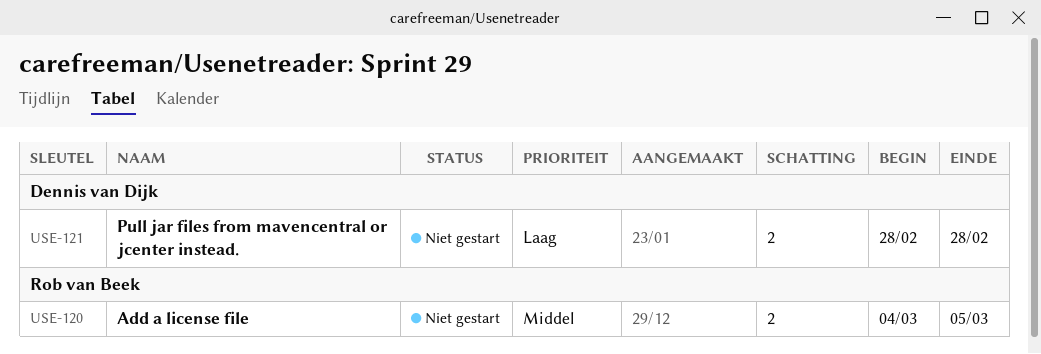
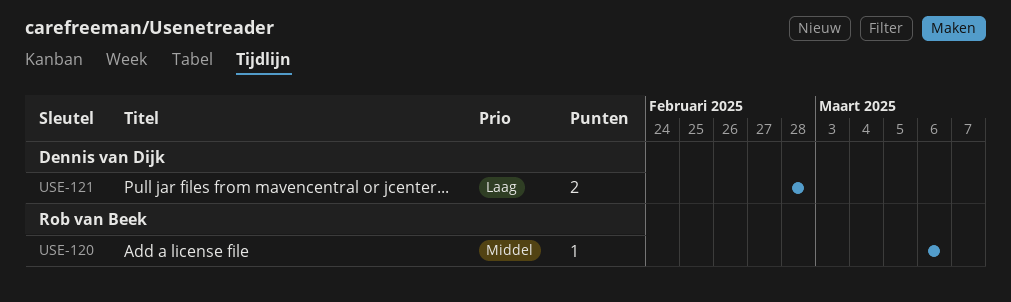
USE-120, estimate: 2 -> 1
USE-120, start: Mar 4 -> Mar 6
USE-120, due: Mar 5 -> Mar 6

